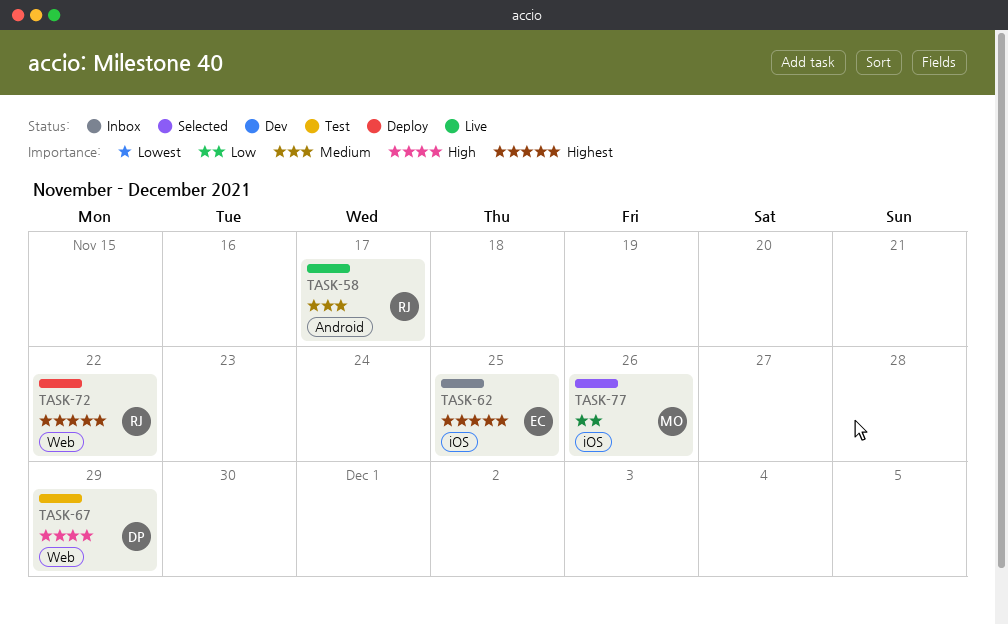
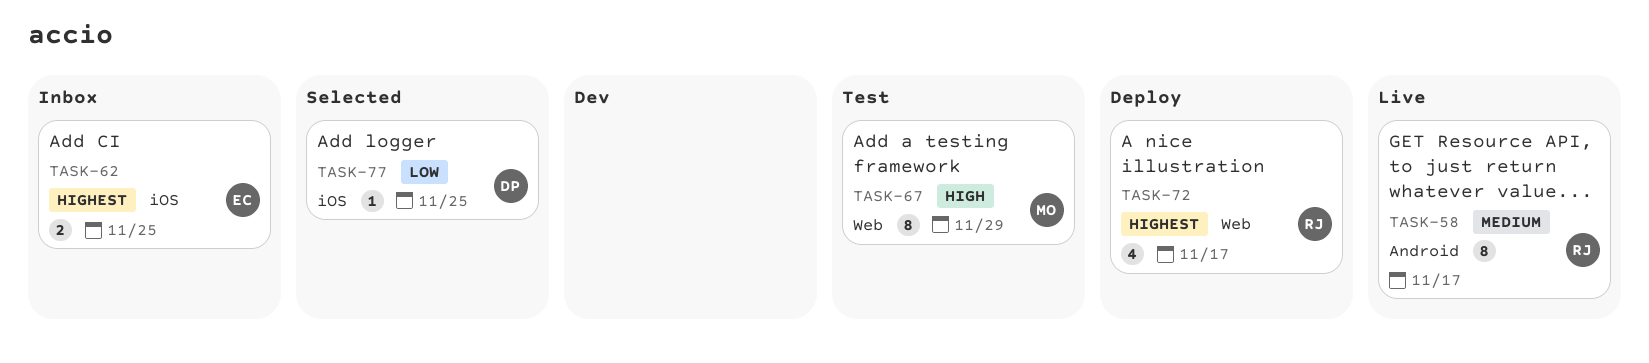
TASK-67, owner: DP -> MO
TASK-72, due: Nov 22 -> Nov 17
TASK-77, owner: MO -> DP
TASK-77, due: Nov 26 -> Nov 25

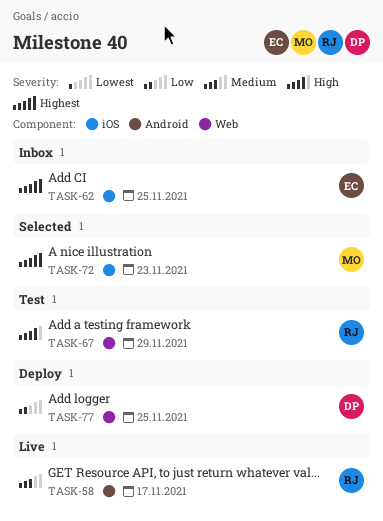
TASK-67, owner: MO -> RJ
TASK-72, status: Deploy -> Selected
TASK-72, owner: RJ -> MO
TASK-72, label: Web -> iOS
TASK-72, due: Nov 17 -> Nov 23
TASK-77, status: Selected -> Deploy
TASK-77, label: iOS -> Web

